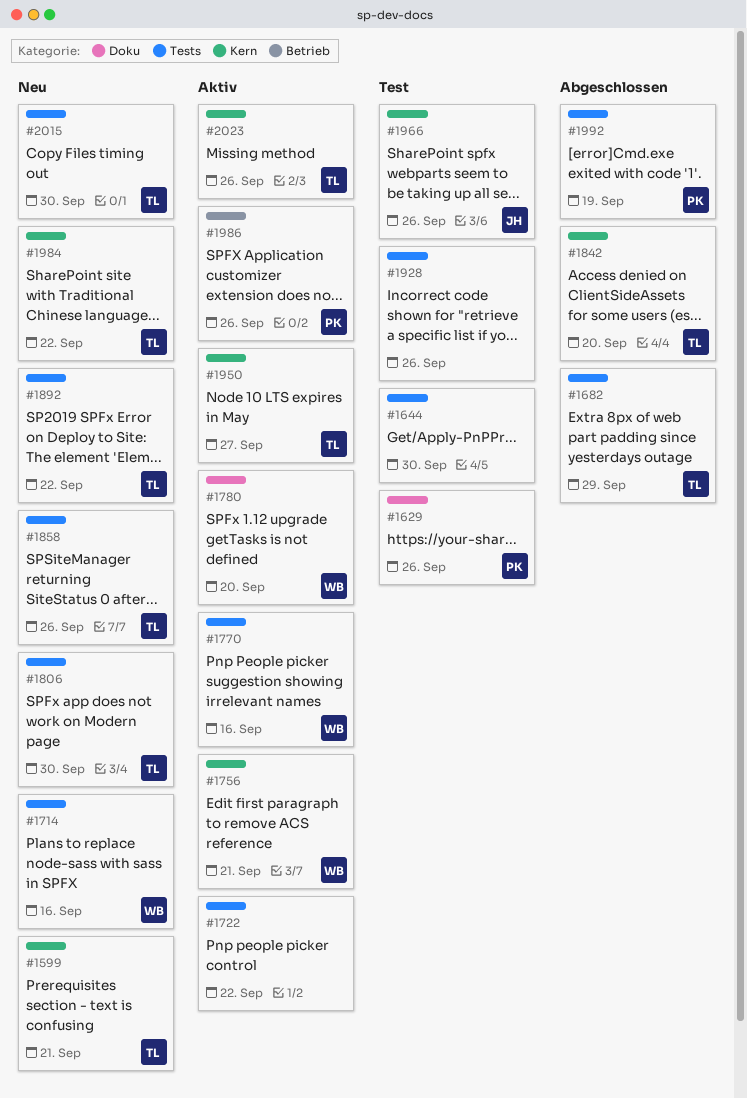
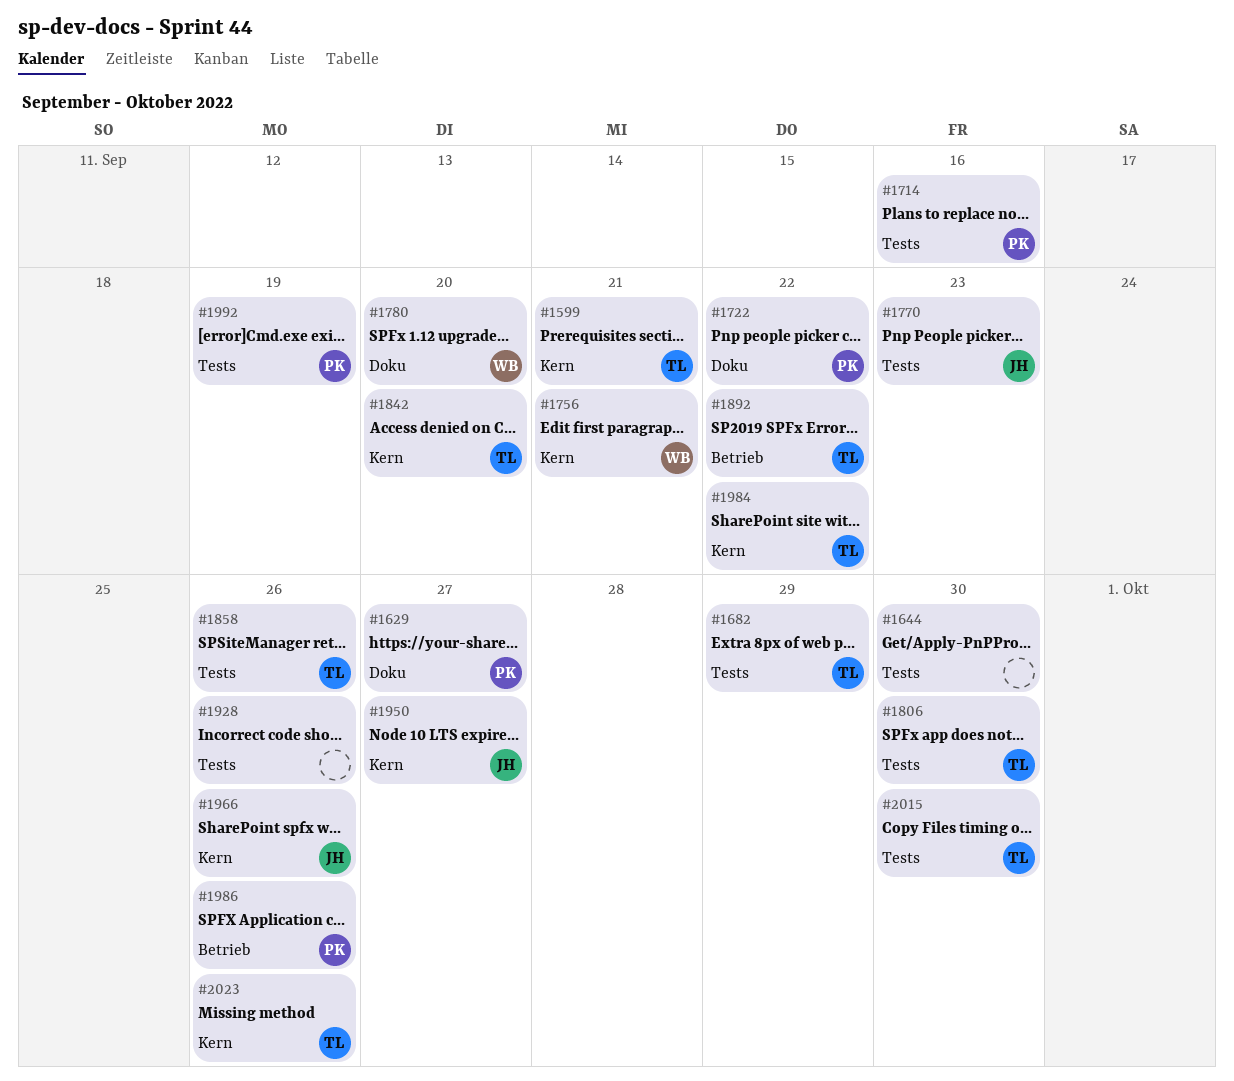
#1629, due: Sep 26 -> Sep 27
#1714, owner: WB -> PK
#1722, owner: none -> PK
#1722, label: Tests -> Doku
#1770, owner: WB -> JH
#1770, due: Sep 16 -> Sep 23
#1892, label: Tests -> Betrieb
#1950, owner: TL -> JH

